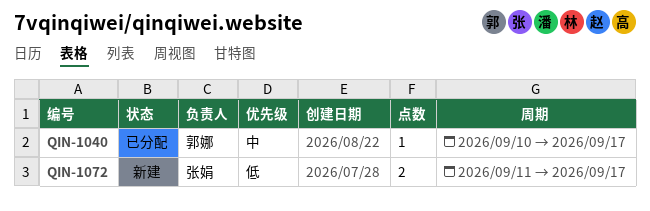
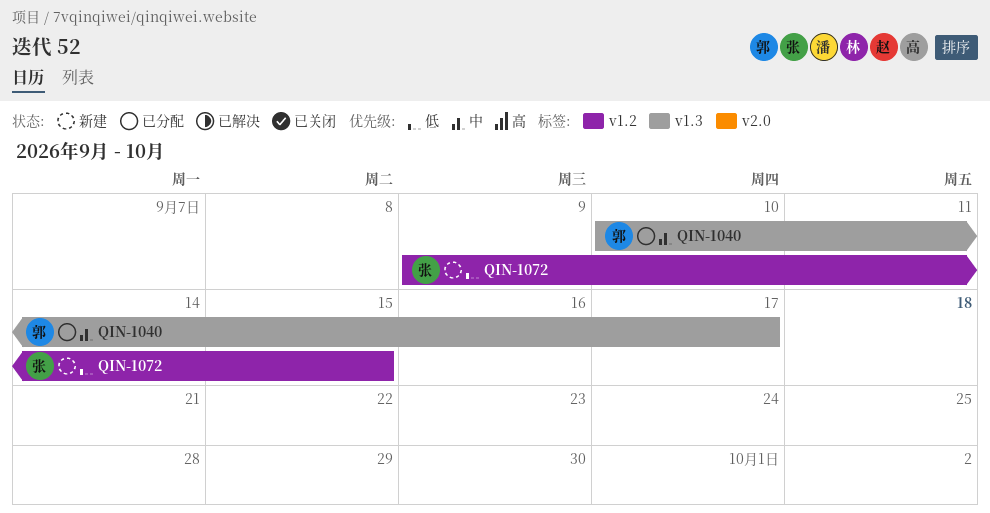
QIN-1072, start: Sep 11 -> Sep 9
QIN-1072, due: Sep 17 -> Sep 15

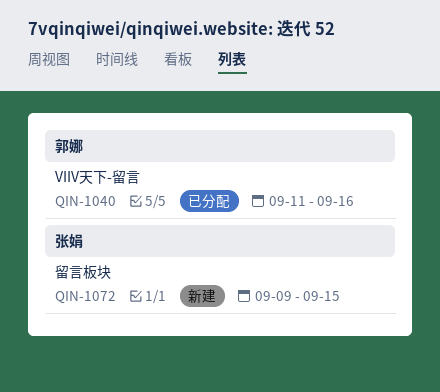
QIN-1040, start: Sep 10 -> Sep 11
QIN-1040, due: Sep 17 -> Sep 16

